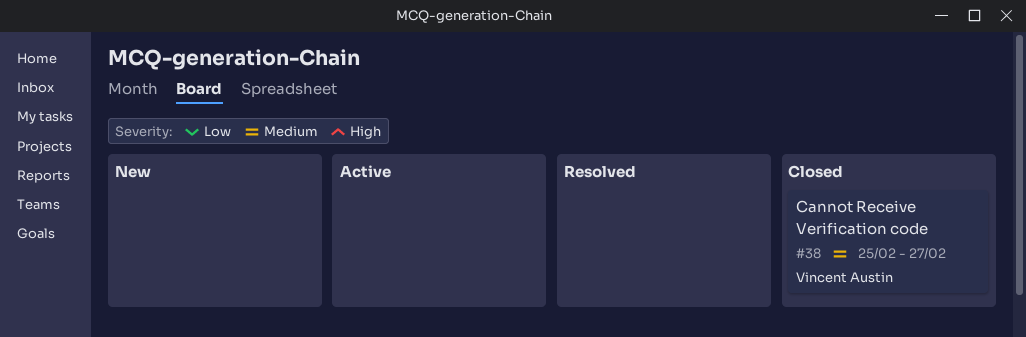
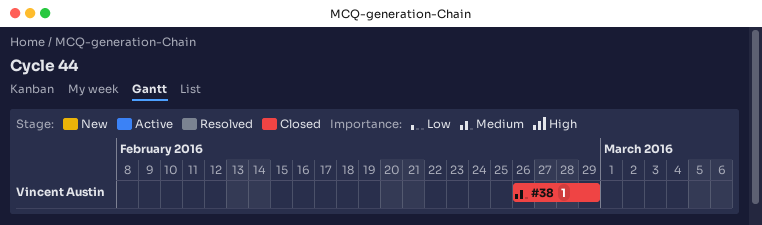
#38, start: Feb 25 -> Feb 26
#38, due: Feb 27 -> Feb 29

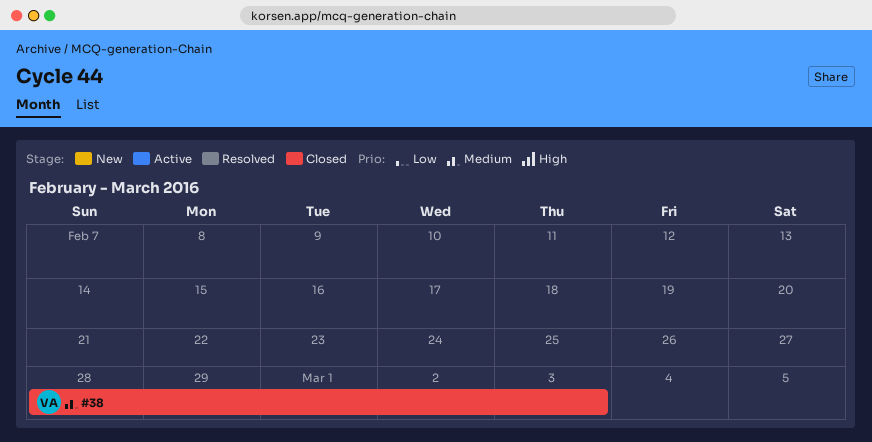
#38, start: Feb 26 -> Feb 28
#38, due: Feb 29 -> Mar 3

